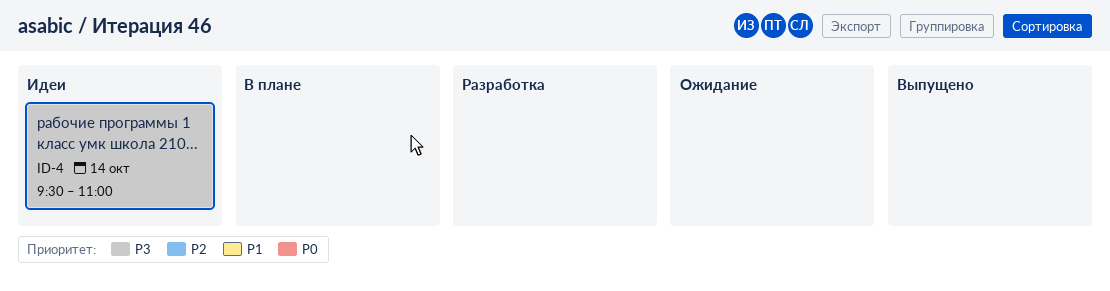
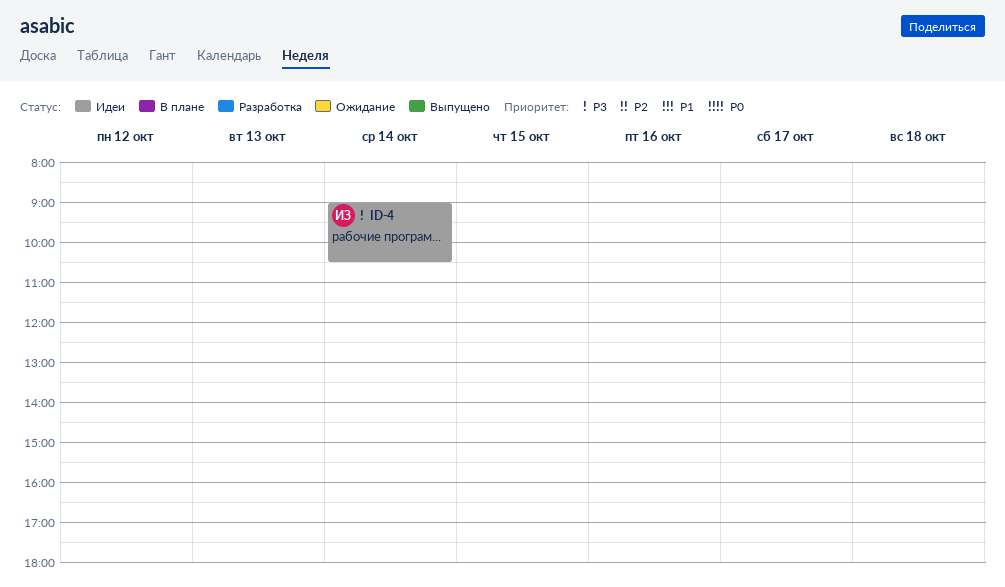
ID-4, begins: 09:30 -> 09:00
ID-4, ends: 11:00 -> 10:30

